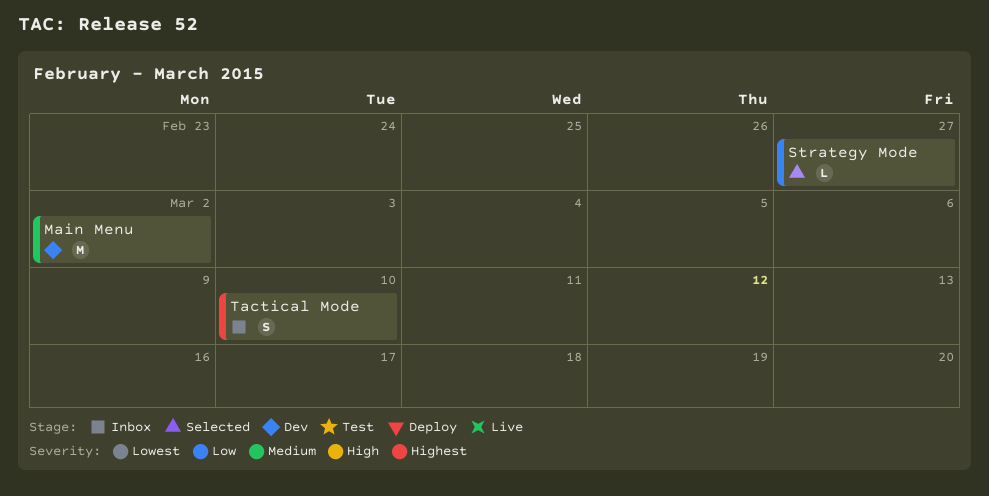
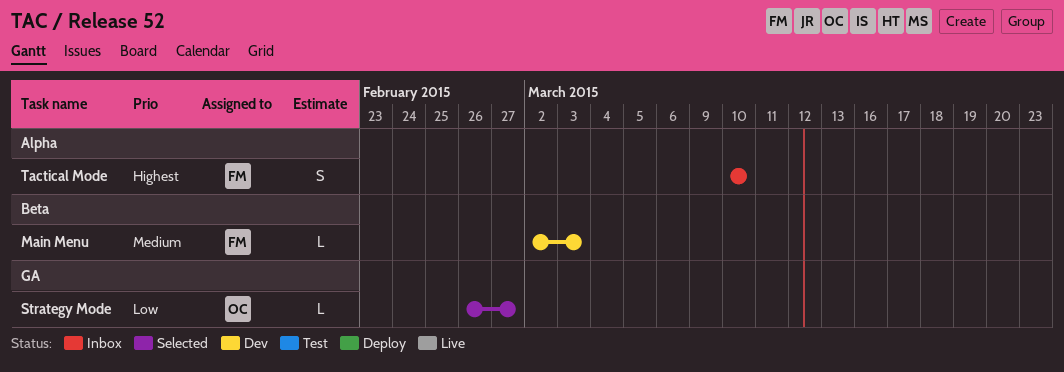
Main Menu, estimate: M -> L
Main Menu, due: Mar 2 -> Mar 3

